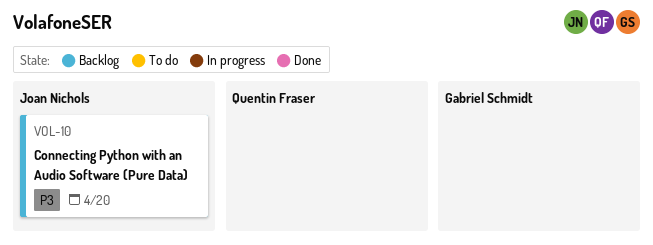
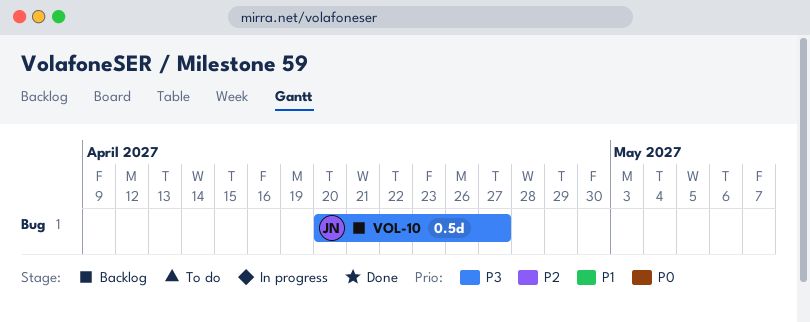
VOL-10, due: Apr 20 -> Apr 27

